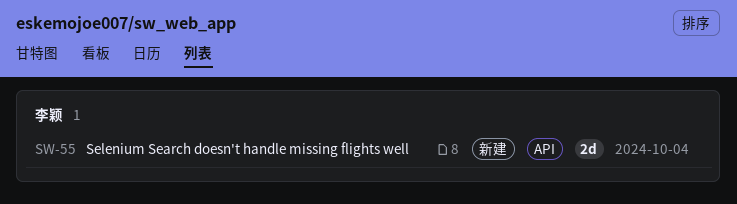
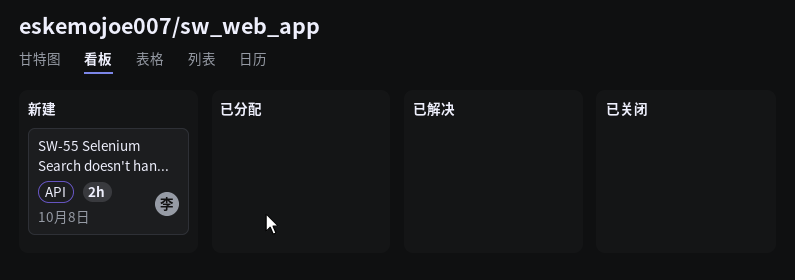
SW-55, estimate: 2d -> 2h
SW-55, due: Oct 4 -> Oct 8

